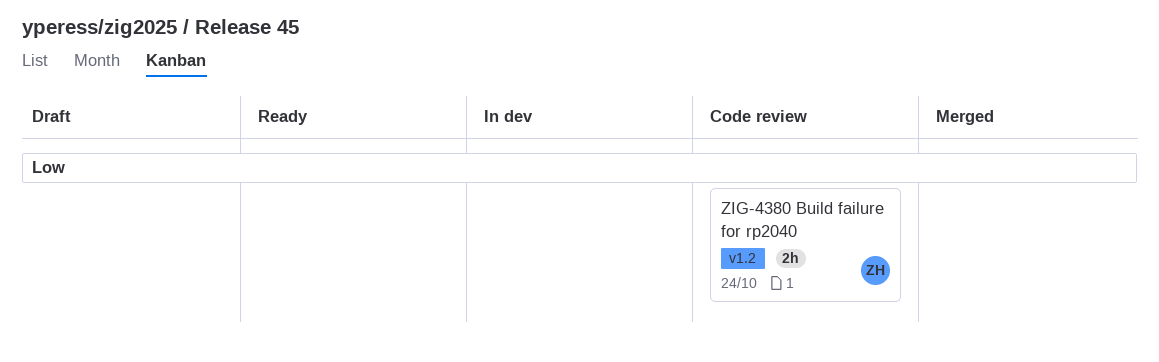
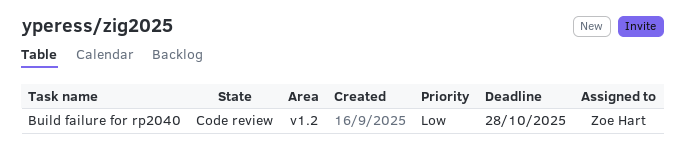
Build failure for rp2040, due: Oct 24 -> Oct 28

